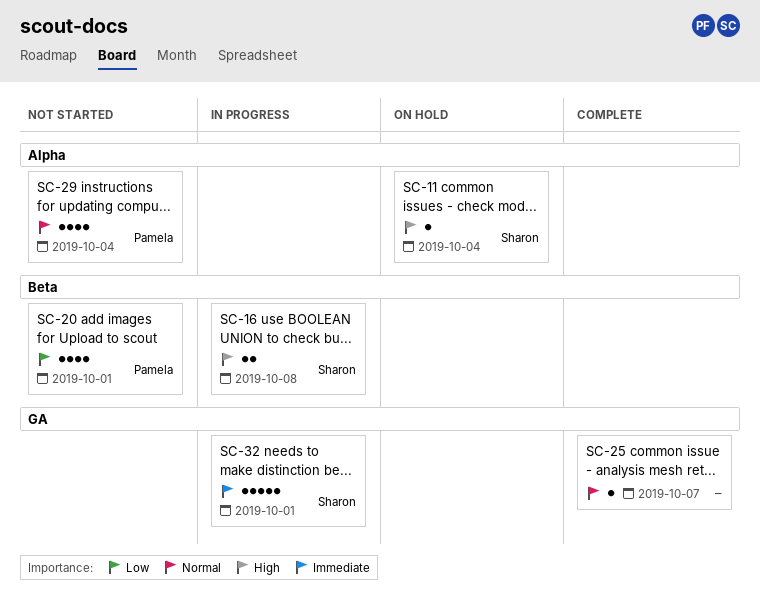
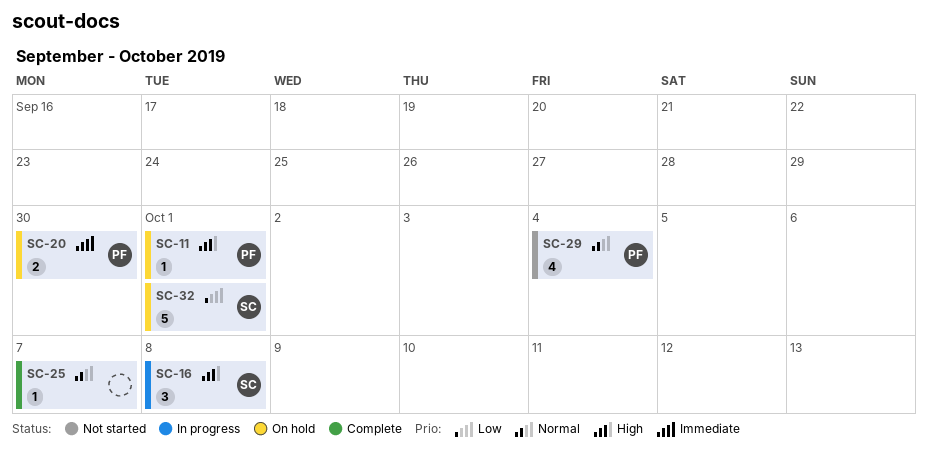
SC-11, owner: Sharon -> Pamela
SC-11, due: Oct 4 -> Oct 1
SC-16, estimate: 2 -> 3
SC-20, status: Not started -> On hold
SC-20, priority: Low -> Immediate
SC-20, estimate: 4 -> 2
SC-20, due: Oct 1 -> Sep 30
SC-32, status: In progress -> On hold
SC-32, priority: Immediate -> Low

